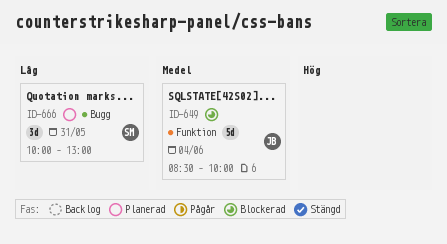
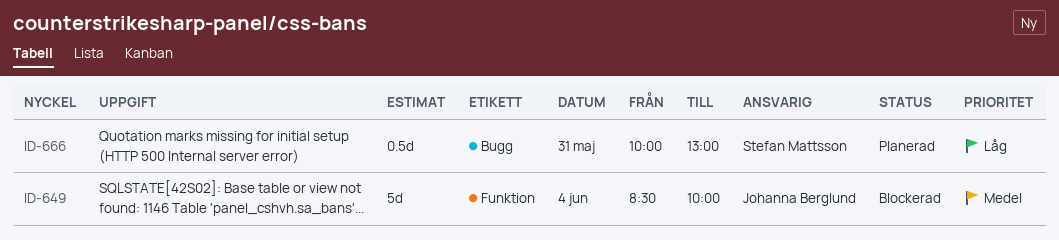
ID-666, estimate: 3d -> 0.5d

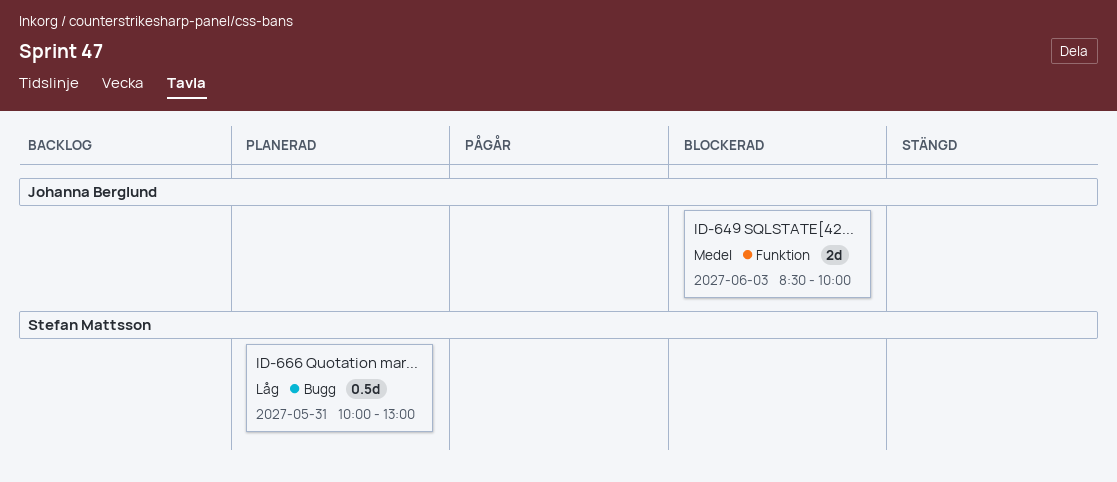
ID-649, estimate: 5d -> 2d
ID-649, day: Jun 4 -> Jun 3

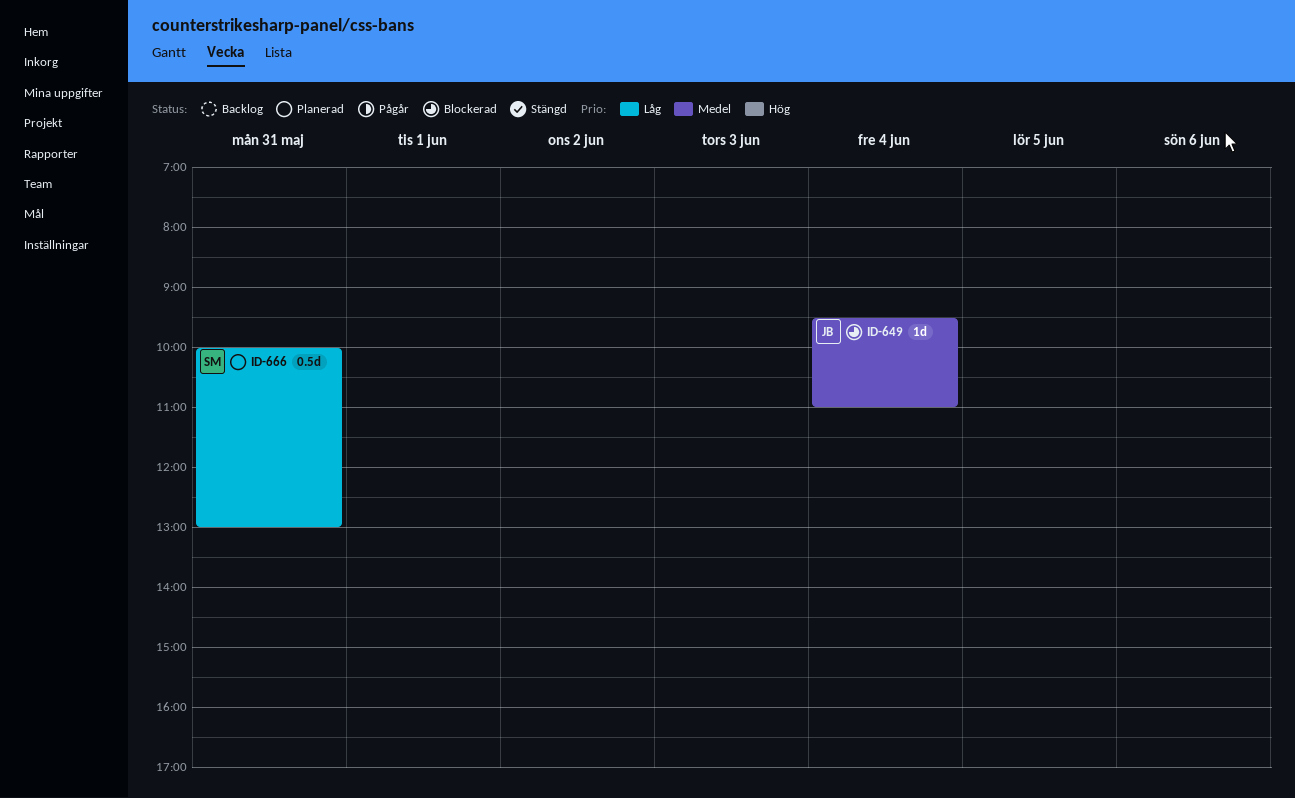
ID-649, estimate: 2d -> 1d
ID-649, day: Jun 3 -> Jun 4
ID-649, begins: 08:30 -> 09:30
ID-649, ends: 10:00 -> 11:00

